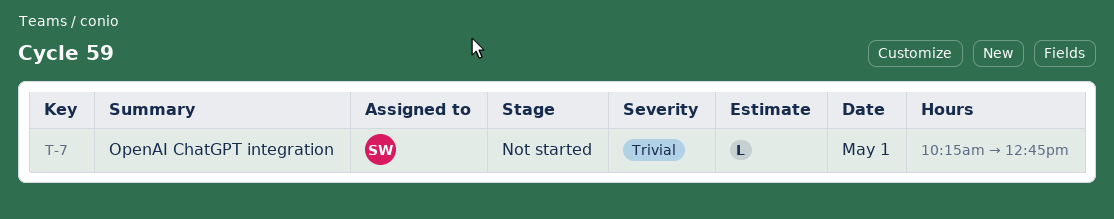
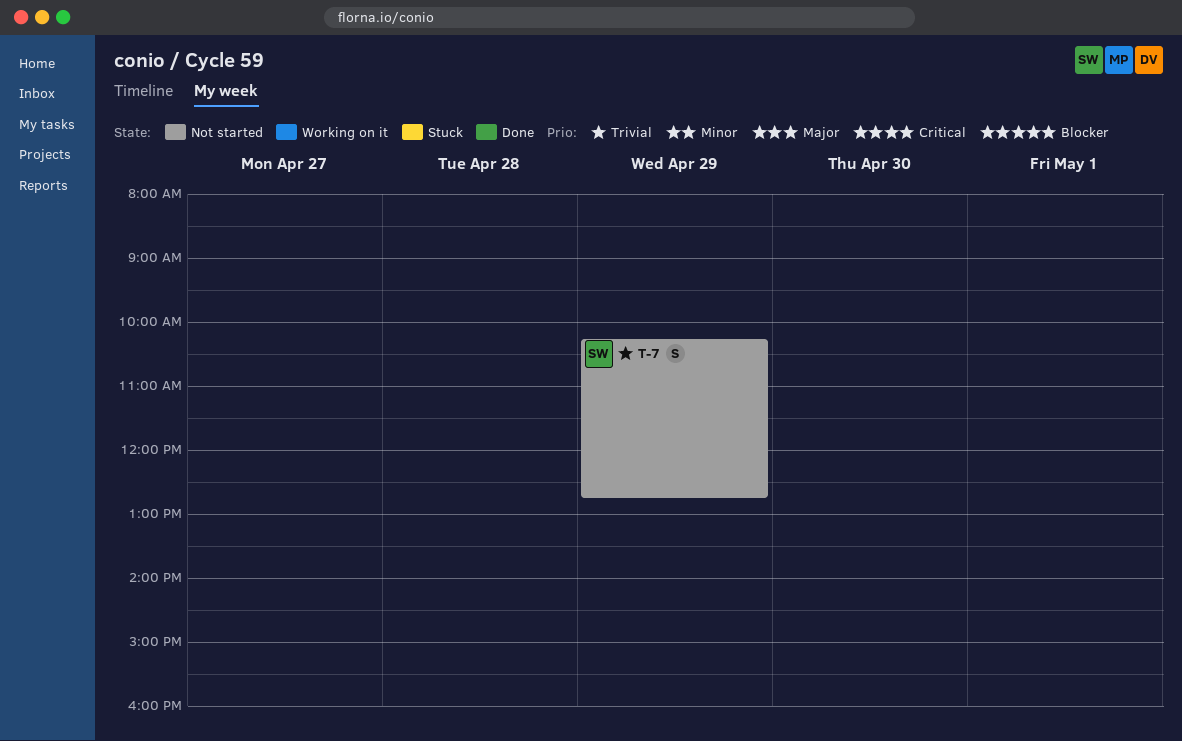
T-7, estimate: L -> S
T-7, day: May 1 -> Apr 29

